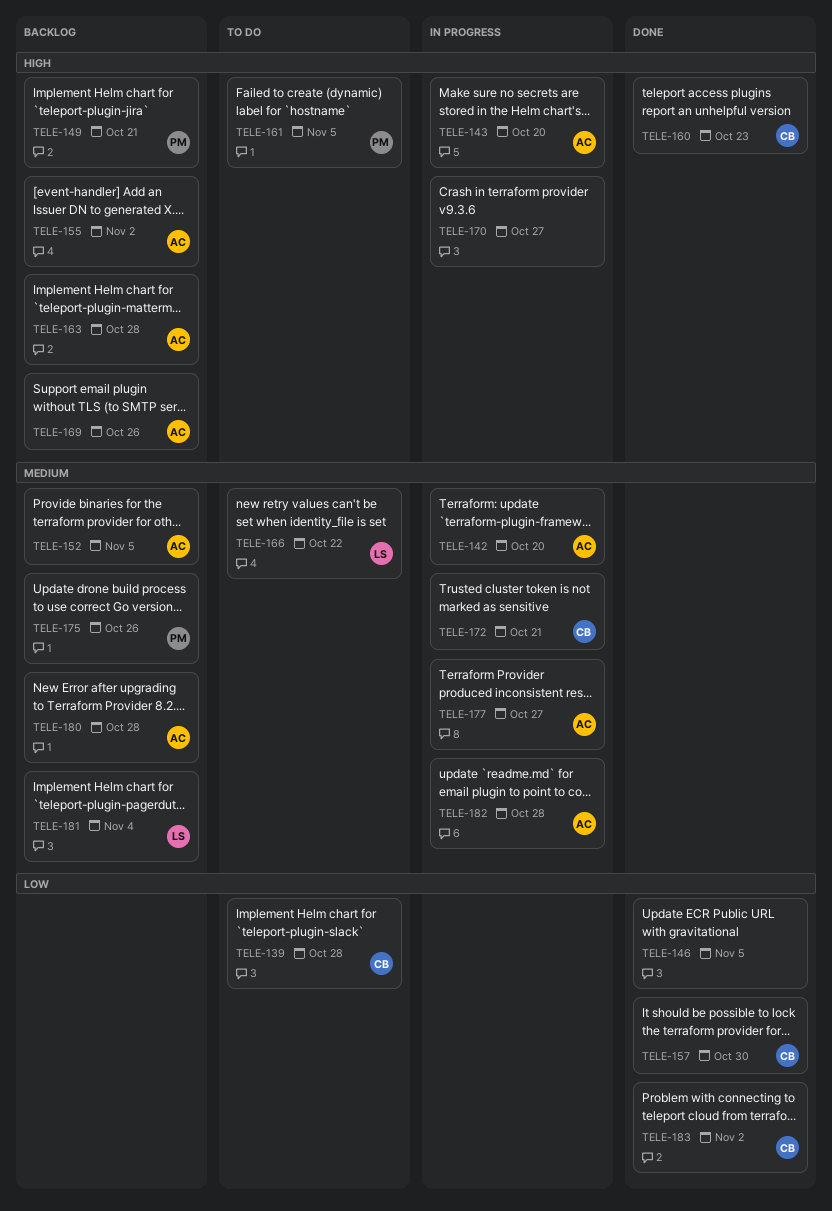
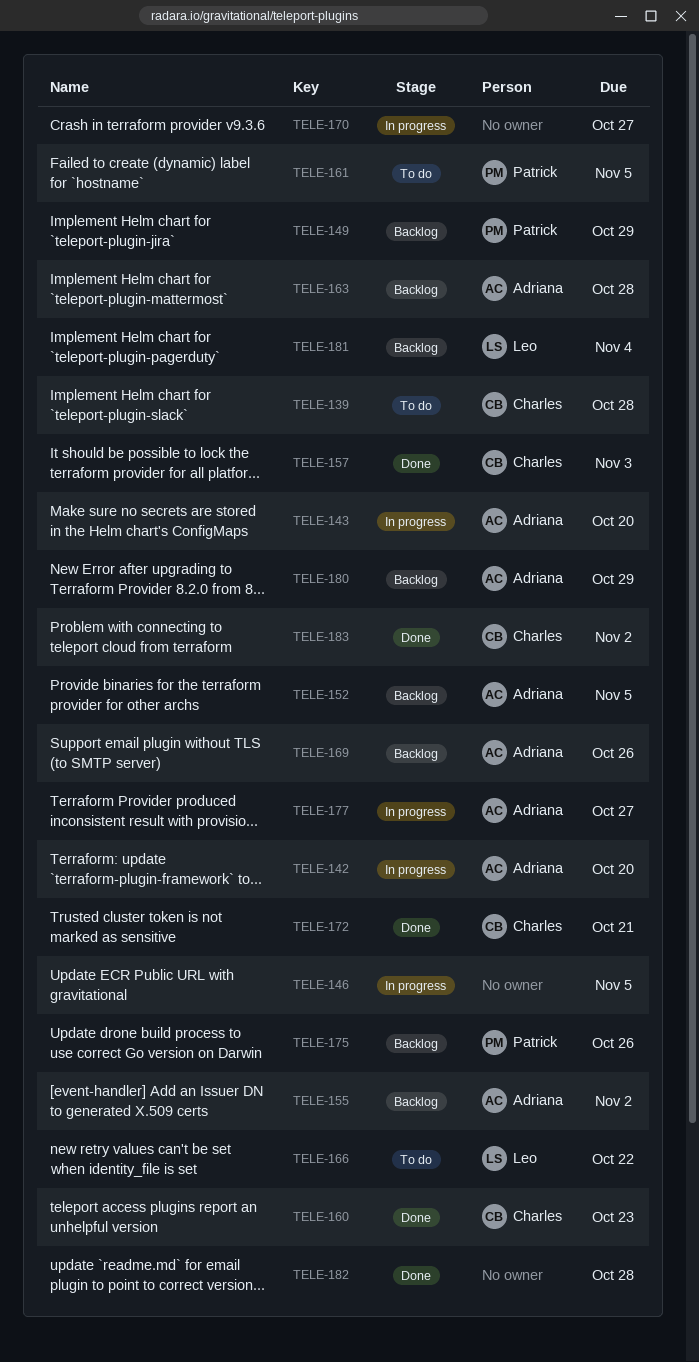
TELE-146, status: Done -> In progress
TELE-149, due: Oct 21 -> Oct 29
TELE-157, due: Oct 30 -> Nov 3
TELE-172, status: In progress -> Done
TELE-180, due: Oct 28 -> Oct 29
TELE-182, status: In progress -> Done
TELE-182, owner: Adriana -> none

